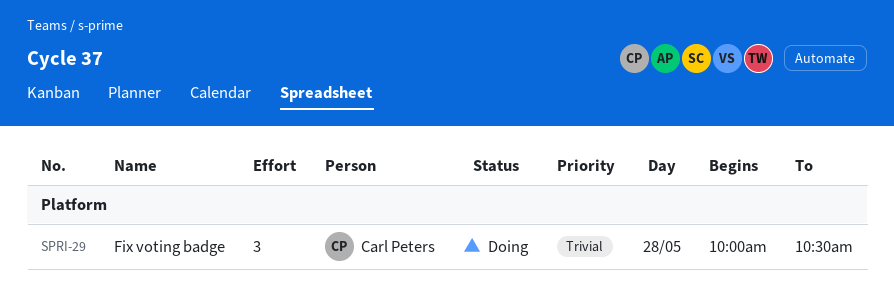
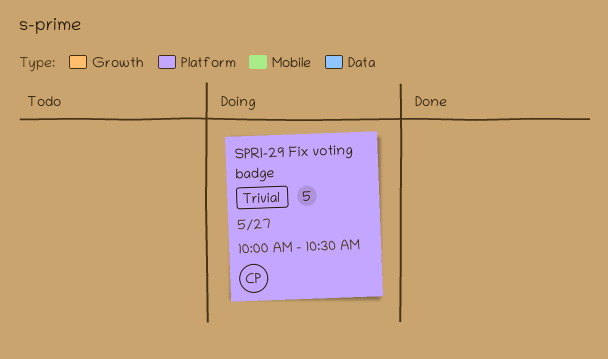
SPRI-29, estimate: 3 -> 5
SPRI-29, day: May 28 -> May 27

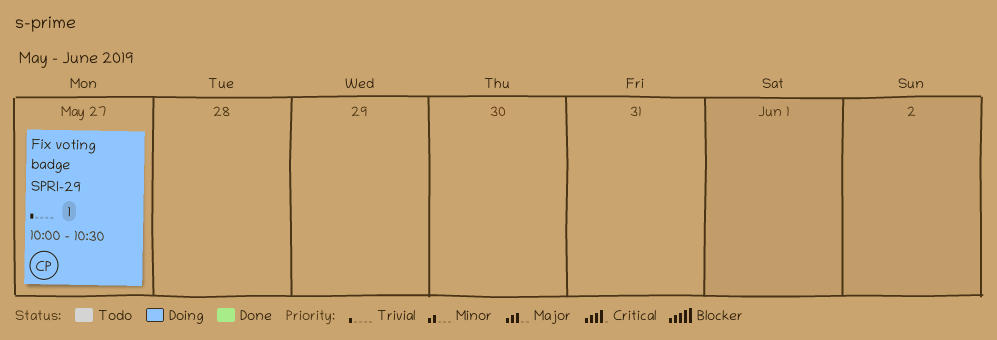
SPRI-29, estimate: 5 -> 1

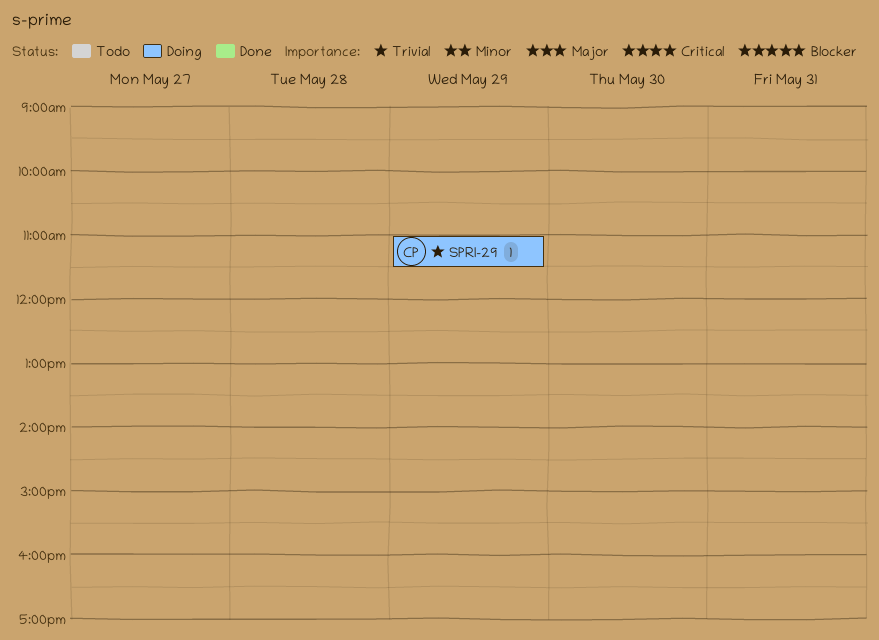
SPRI-29, day: May 27 -> May 29
SPRI-29, begins: 10:00 -> 11:00
SPRI-29, ends: 10:30 -> 11:30

